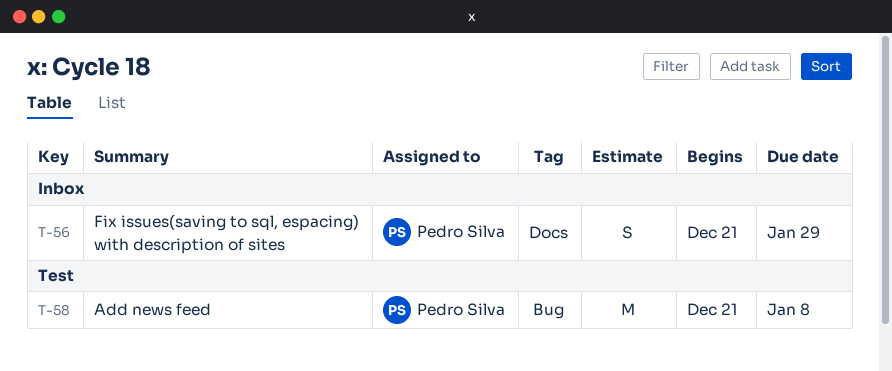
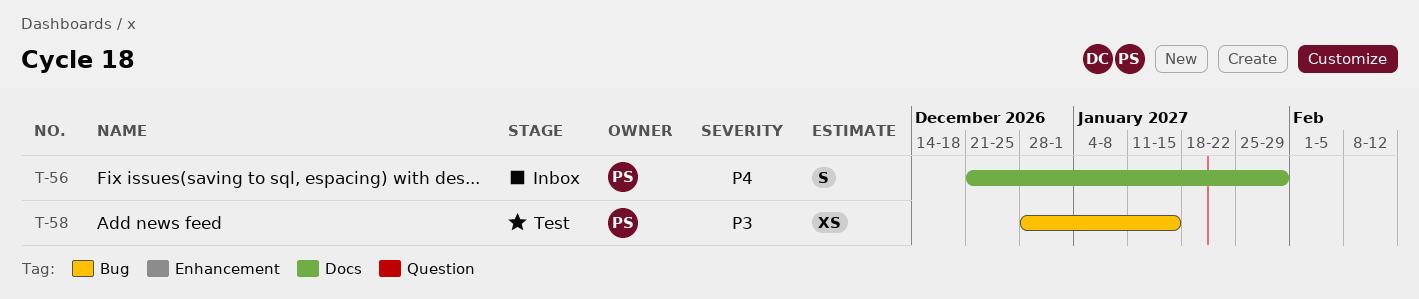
T-58, estimate: M -> XS
T-58, start: Dec 21 -> Dec 28
T-58, due: Jan 8 -> Jan 15

